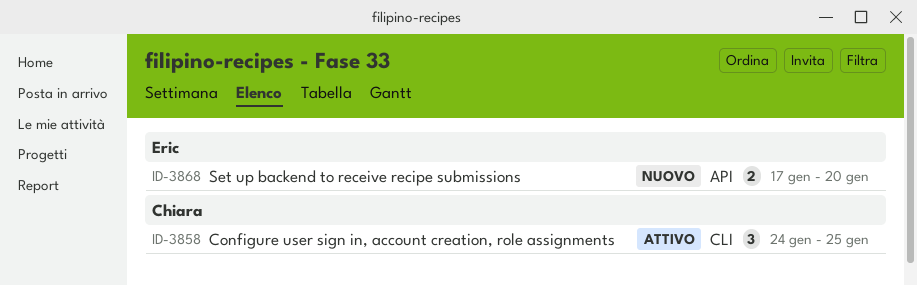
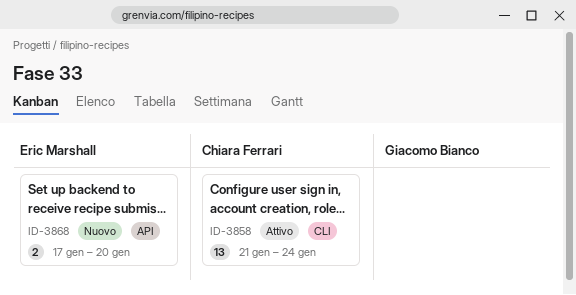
ID-3858, estimate: 3 -> 13
ID-3858, start: Jan 24 -> Jan 21
ID-3858, due: Jan 25 -> Jan 24

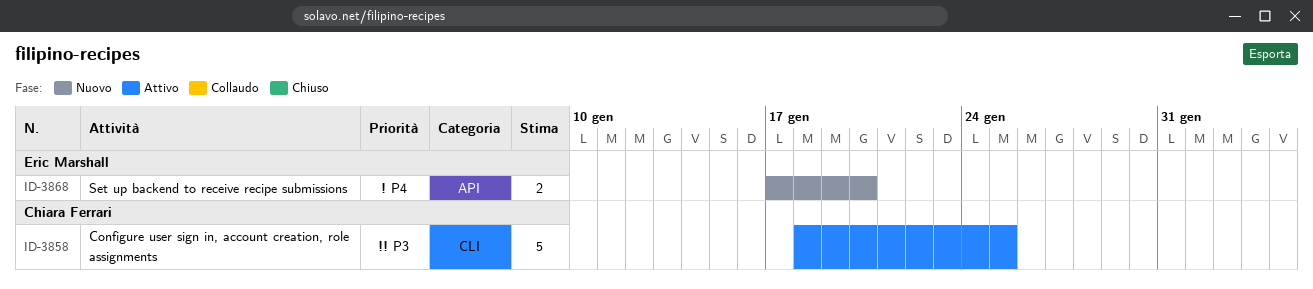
ID-3858, estimate: 13 -> 5
ID-3858, start: Jan 21 -> Jan 18
ID-3858, due: Jan 24 -> Jan 25

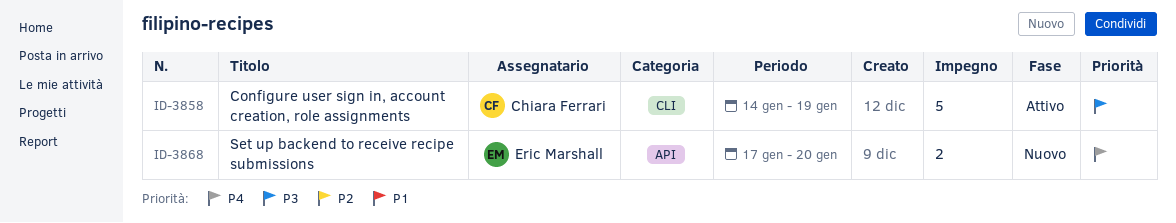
ID-3858, start: Jan 18 -> Jan 14
ID-3858, due: Jan 25 -> Jan 19

